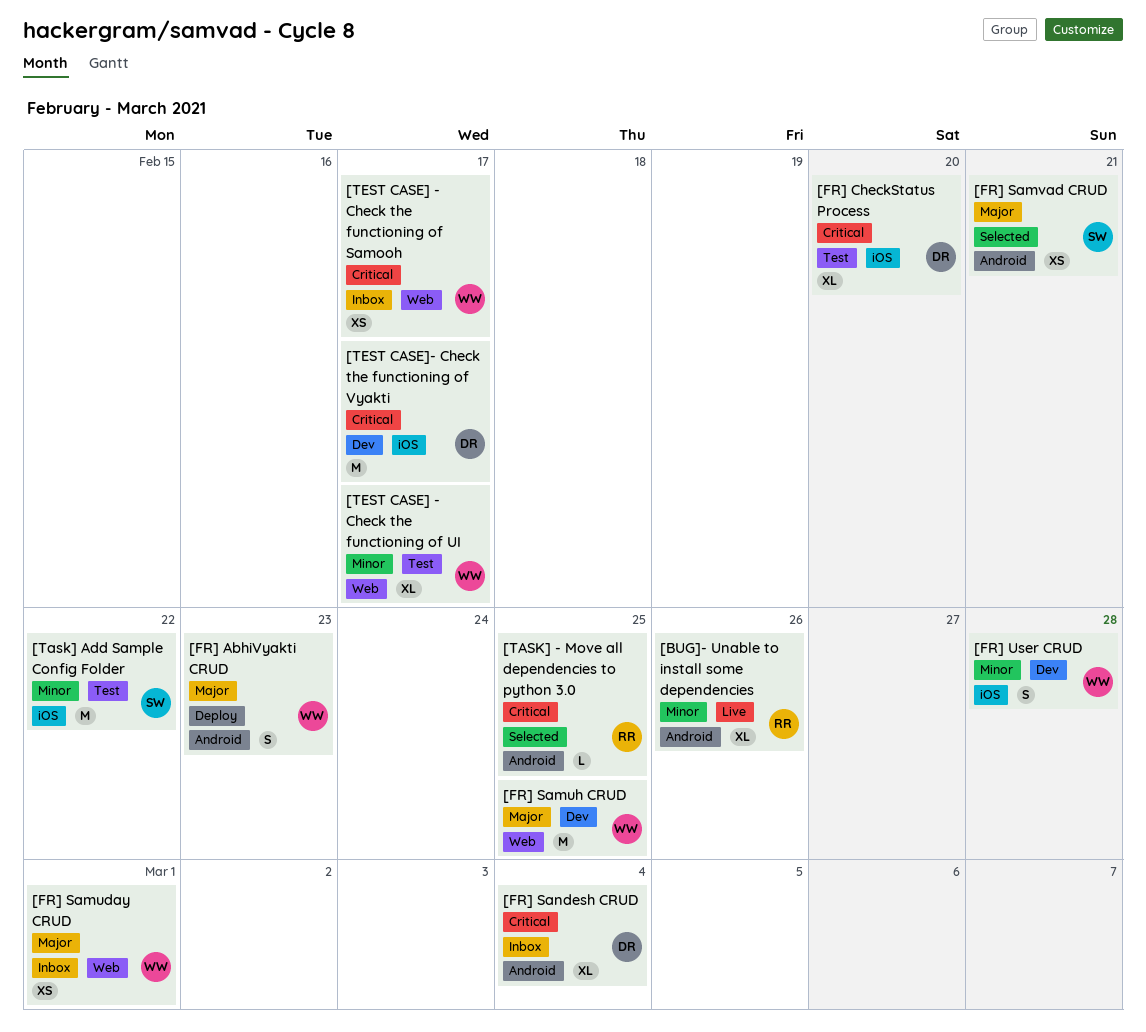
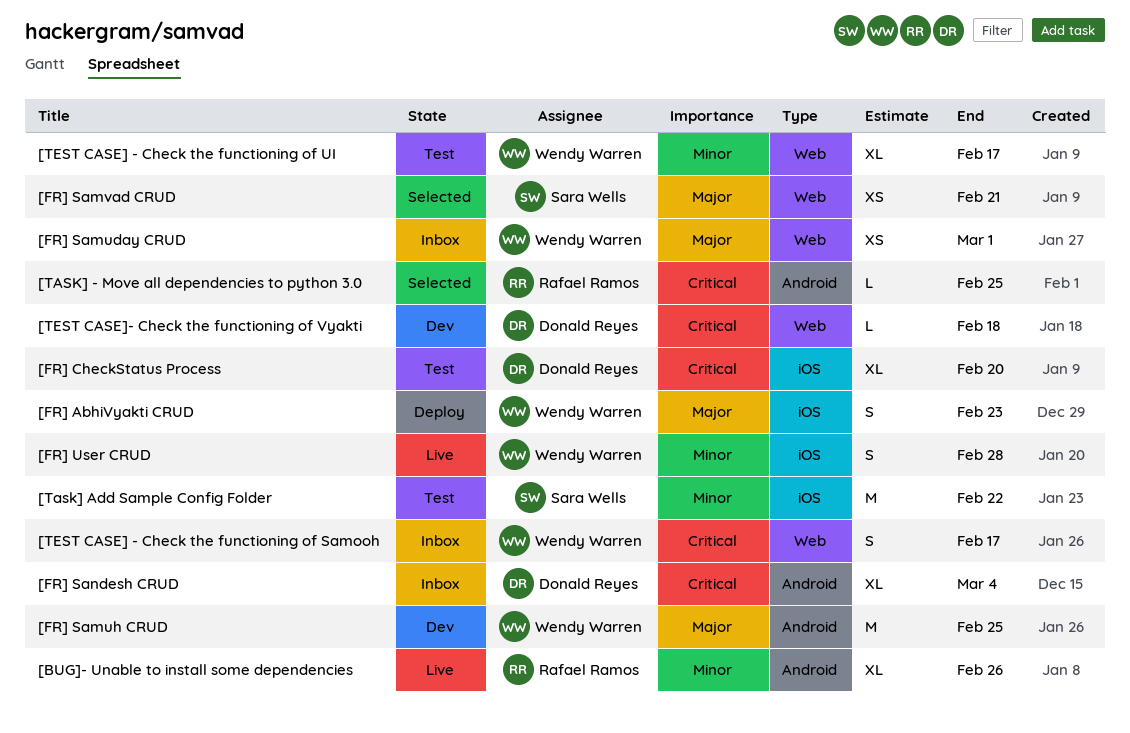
[FR] AbhiVyakti CRUD, label: Android -> iOS
[FR] Samuh CRUD, label: Web -> Android
[FR] Samvad CRUD, label: Android -> Web
[FR] User CRUD, status: Dev -> Live
[TEST CASE] - Check the functioning of Samooh, estimate: XS -> S
[TEST CASE]- Check the functioning of Vyakti, label: iOS -> Web
[TEST CASE]- Check the functioning of Vyakti, estimate: M -> L
[TEST CASE]- Check the functioning of Vyakti, due: Feb 17 -> Feb 18

